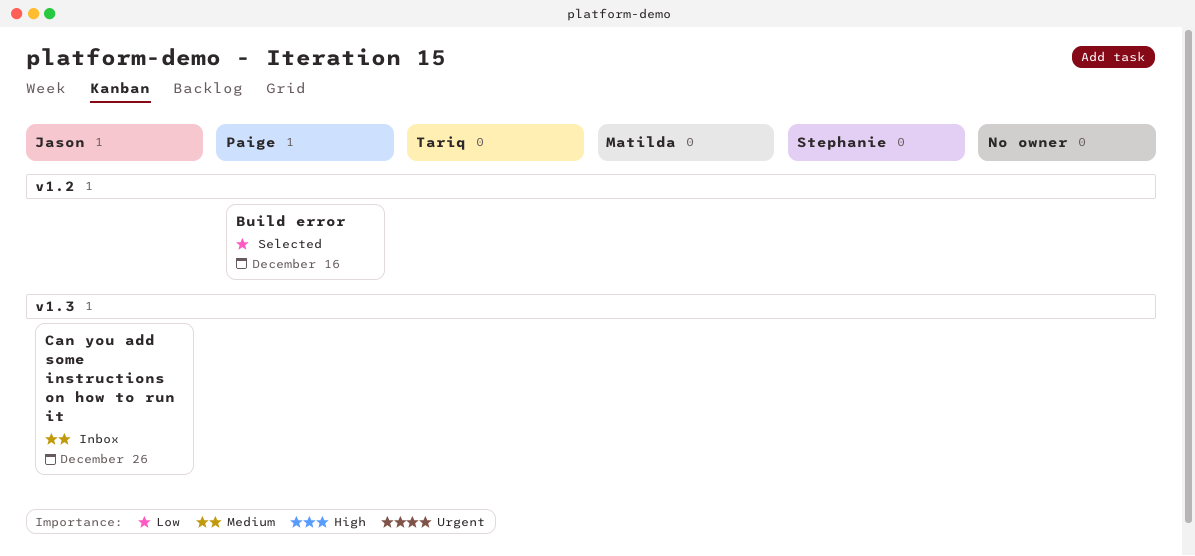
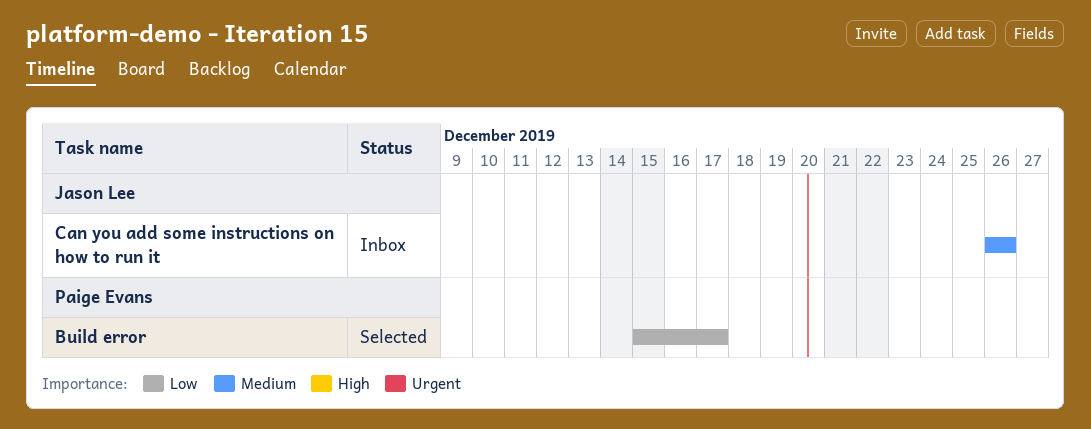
Build error, due: Dec 16 -> Dec 17

